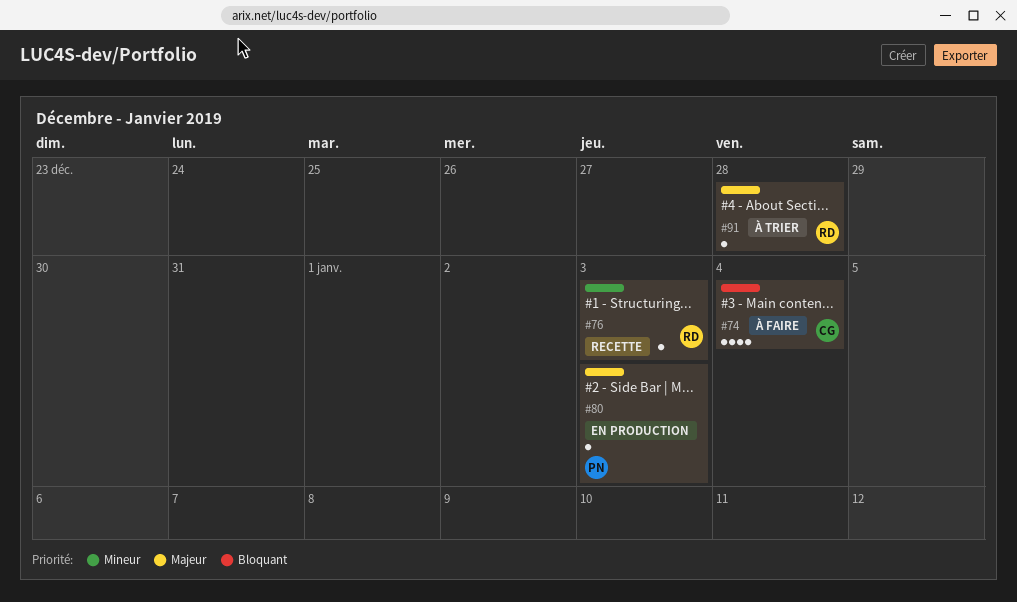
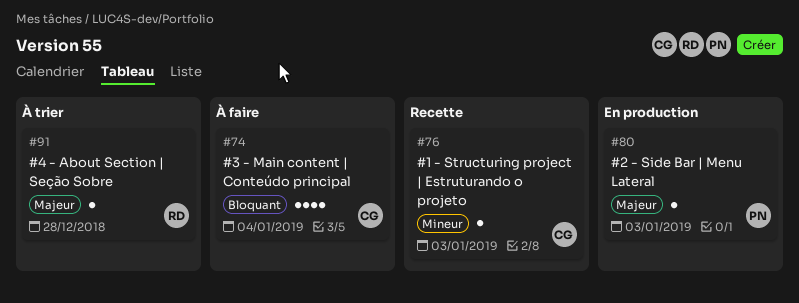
#76, owner: RD -> CG

